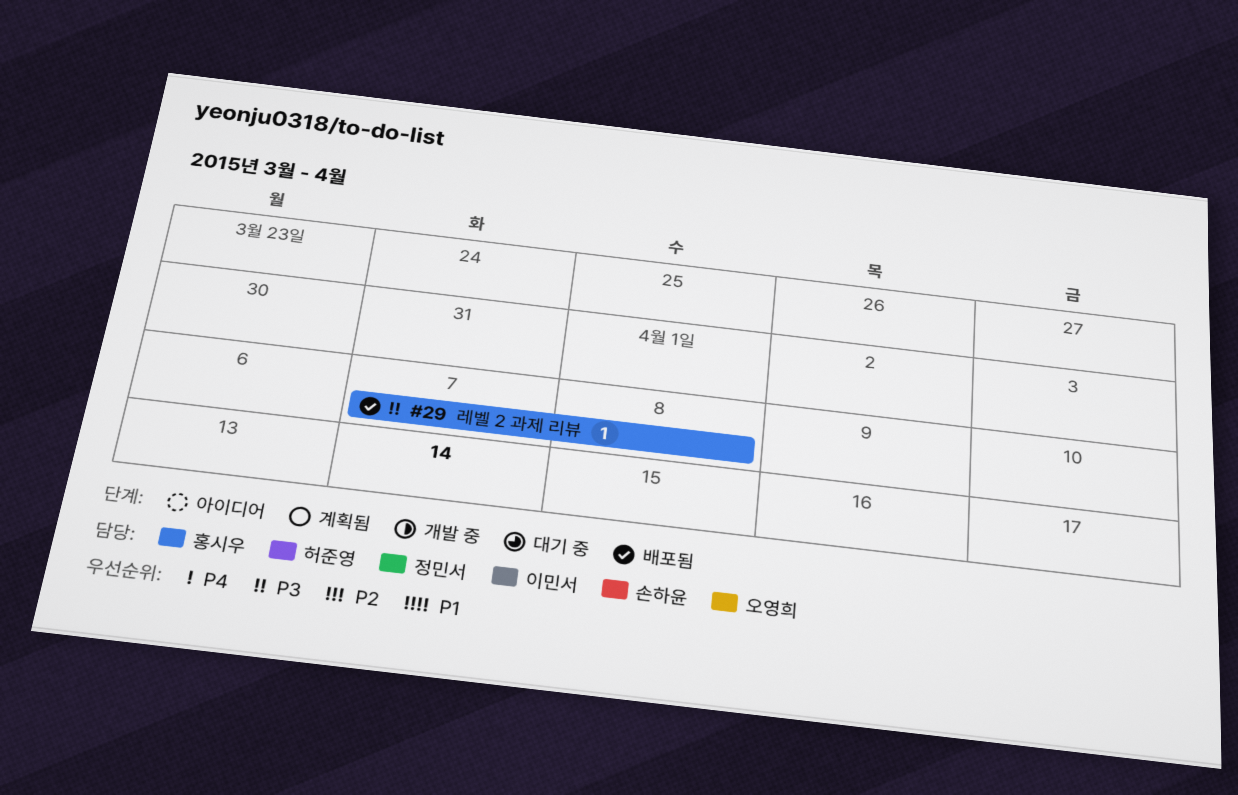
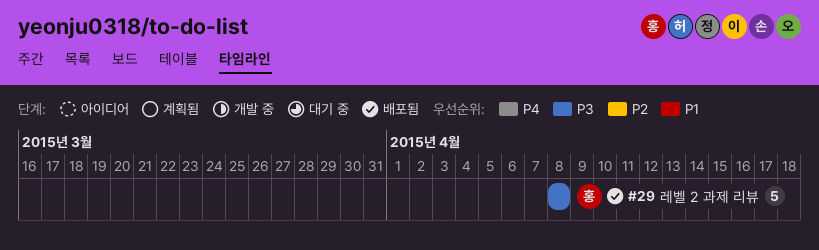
#29, estimate: 1 -> 5
#29, start: Apr 7 -> Apr 8

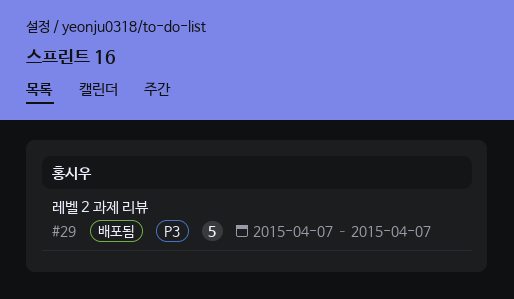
#29, start: Apr 8 -> Apr 7
#29, due: Apr 8 -> Apr 7

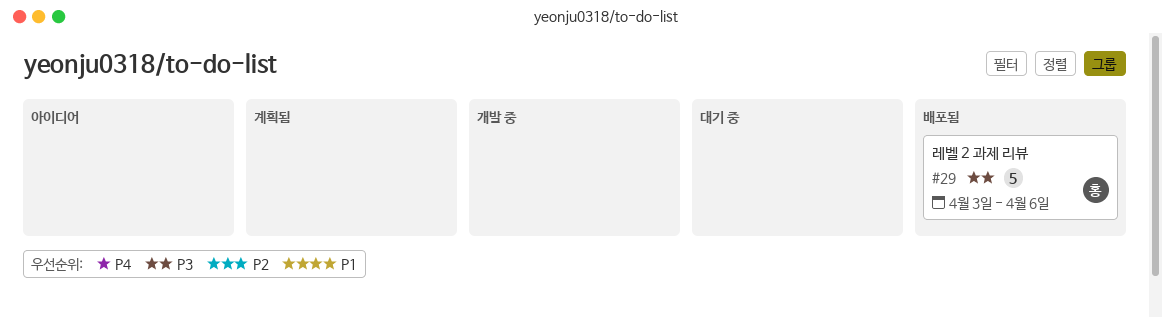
#29, start: Apr 7 -> Apr 3
#29, due: Apr 7 -> Apr 6

